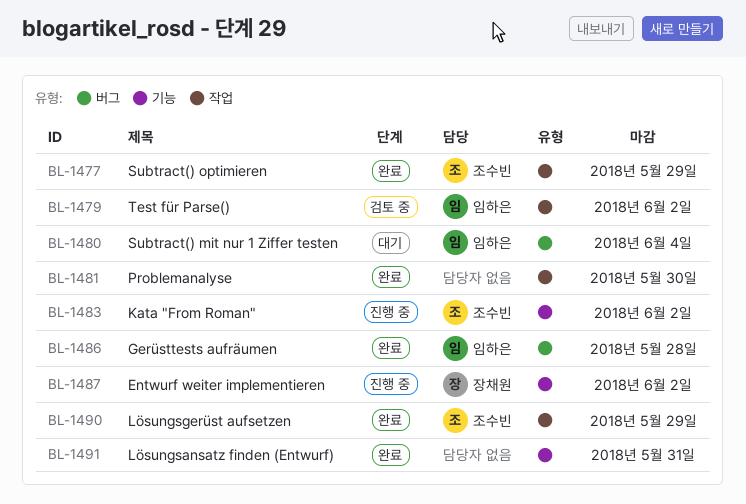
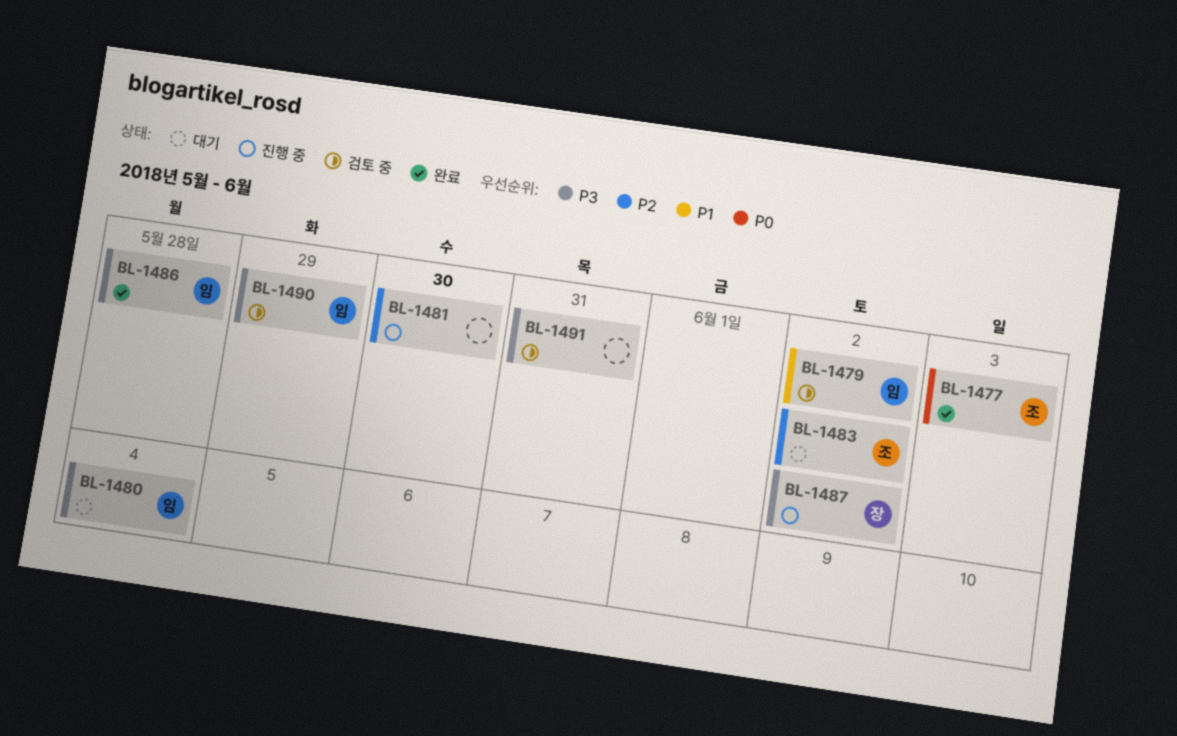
BL-1477, due: May 29 -> Jun 3
BL-1481, status: 완료 -> 진행 중
BL-1483, status: 진행 중 -> 대기
BL-1490, status: 완료 -> 검토 중
BL-1490, owner: 조수빈 -> 임하은
BL-1491, status: 완료 -> 검토 중

